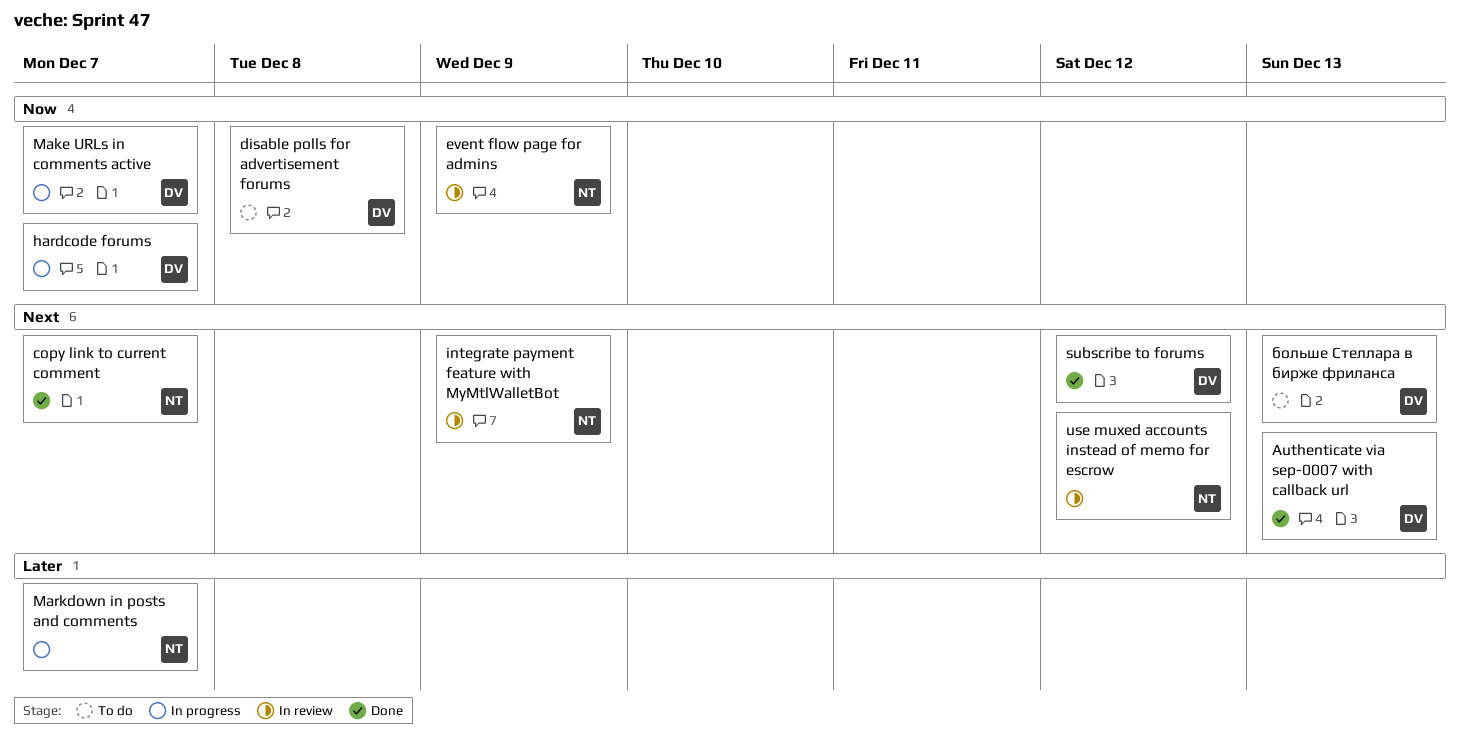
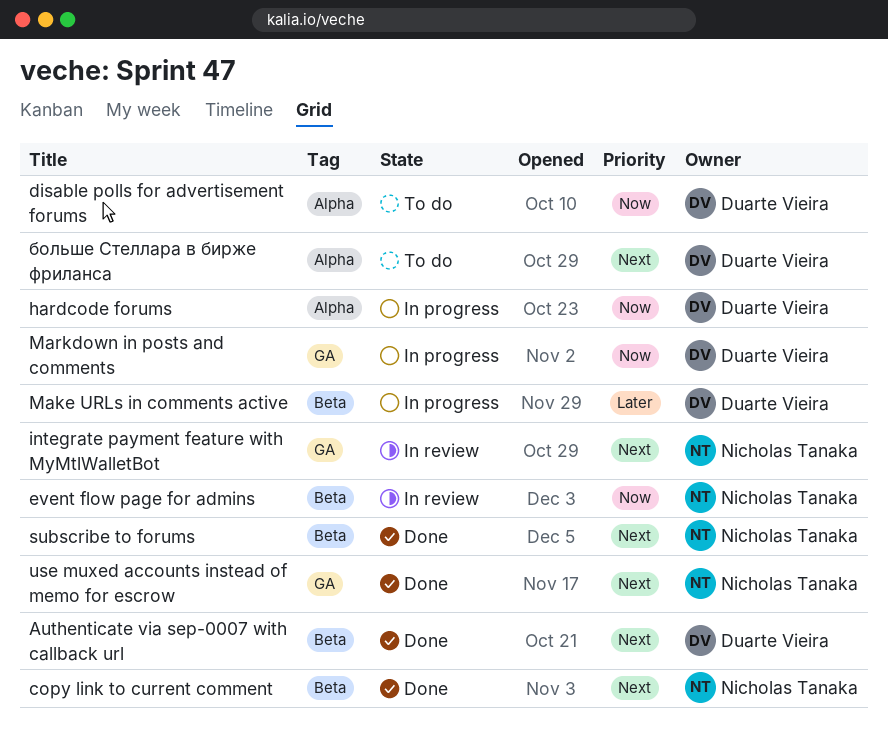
Make URLs in comments active, priority: Now -> Later
Markdown in posts and comments, owner: Nicholas Tanaka -> Duarte Vieira
Markdown in posts and comments, priority: Later -> Now
subscribe to forums, owner: Duarte Vieira -> Nicholas Tanaka
use muxed accounts instead of memo for escrow, status: In review -> Done

